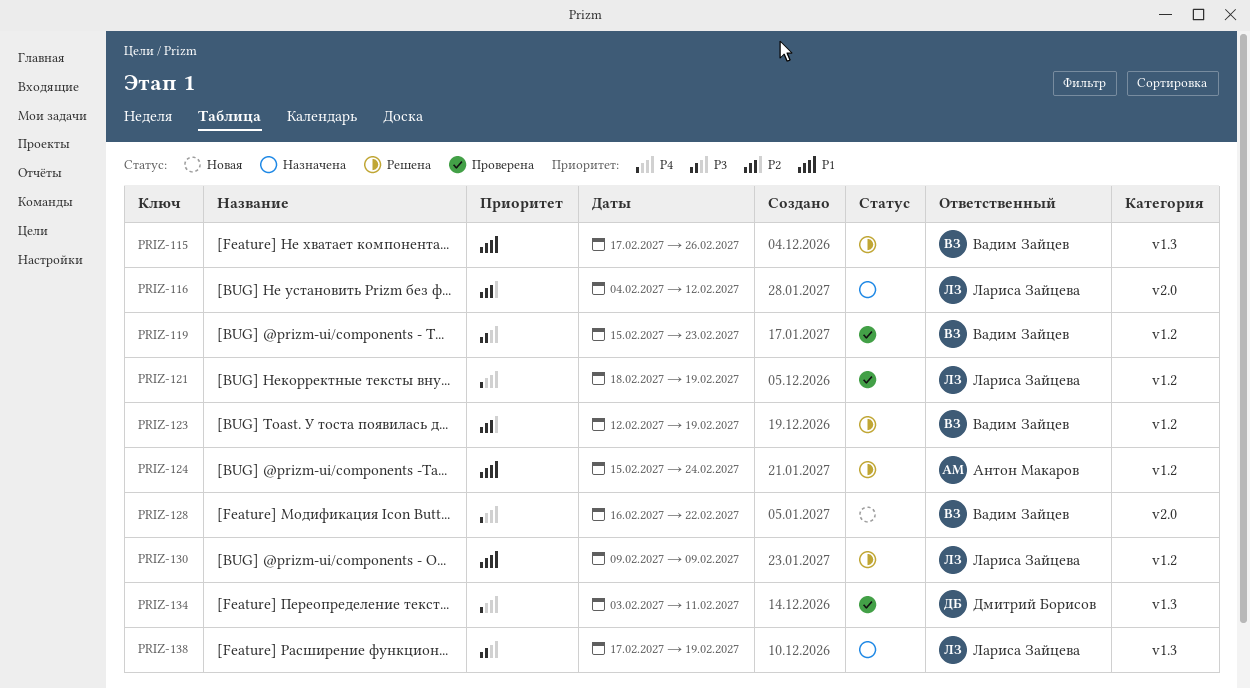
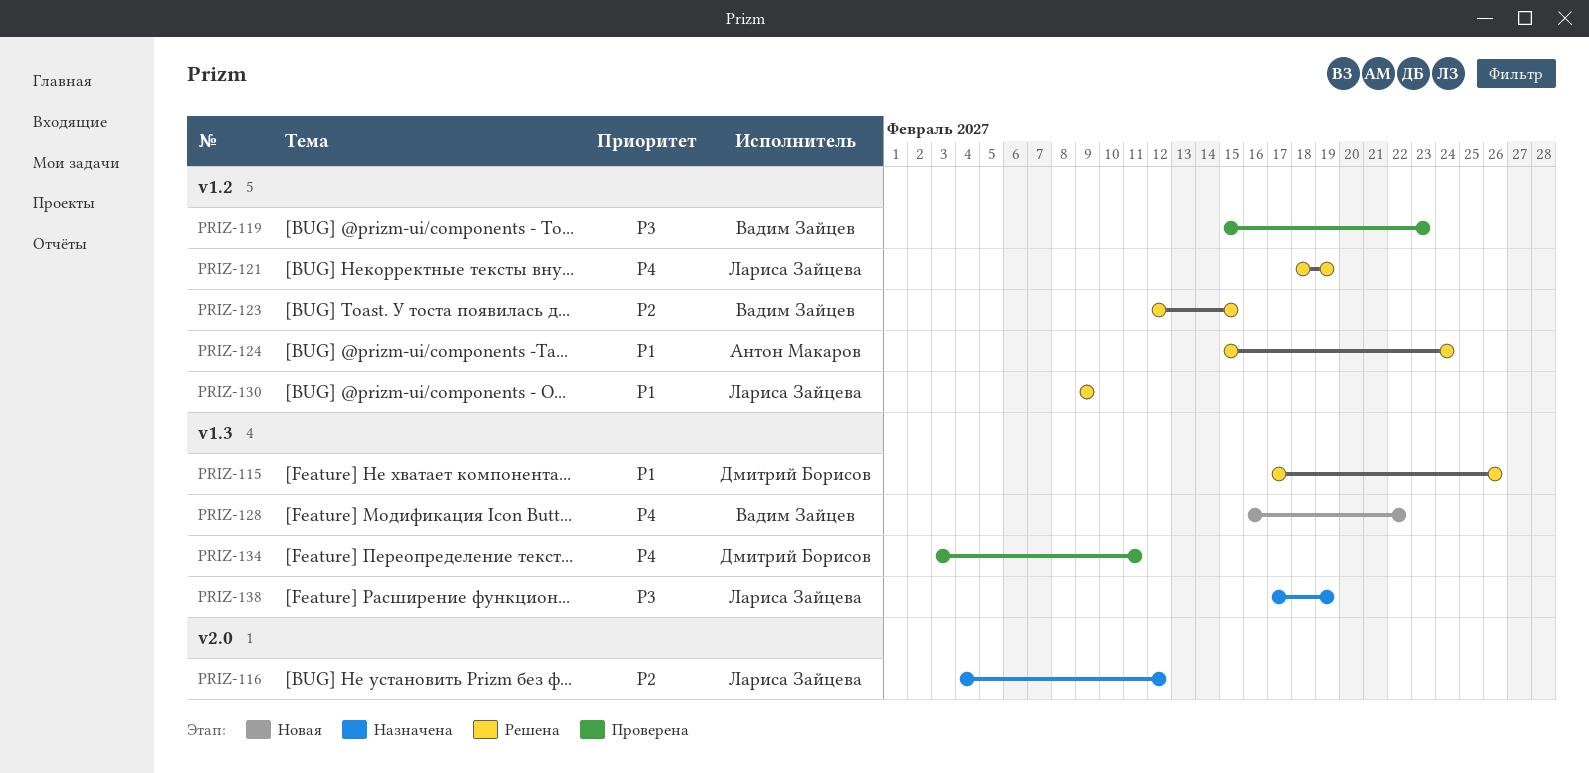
PRIZ-115, owner: Вадим Зайцев -> Дмитрий Борисов
PRIZ-121, status: Проверена -> Решена
PRIZ-123, due: Feb 19 -> Feb 15
PRIZ-128, label: v2.0 -> v1.3

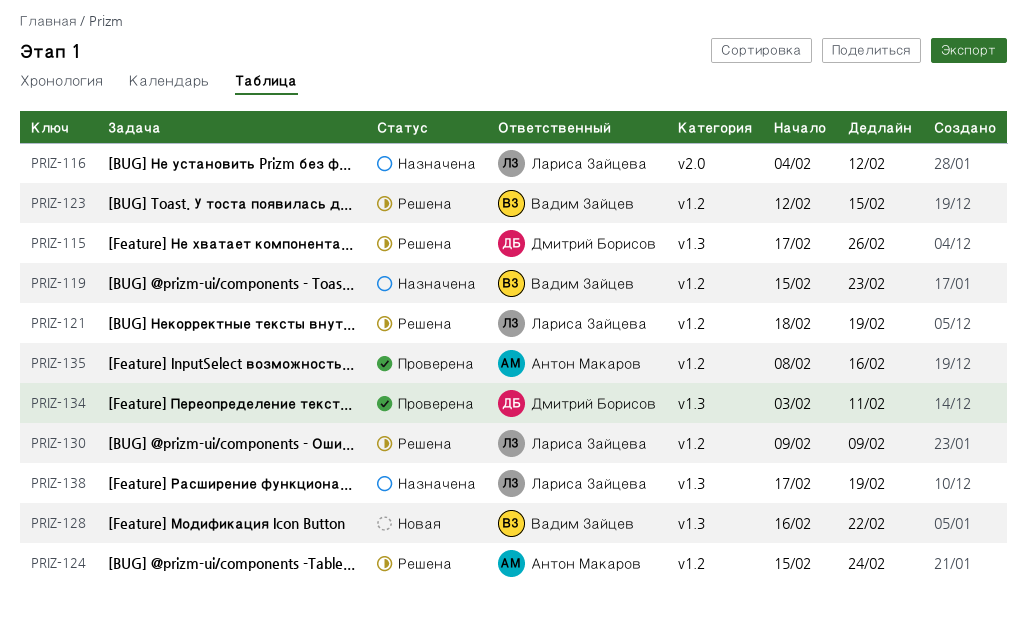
PRIZ-119, status: Проверена -> Назначена
PRIZ-135: none -> present

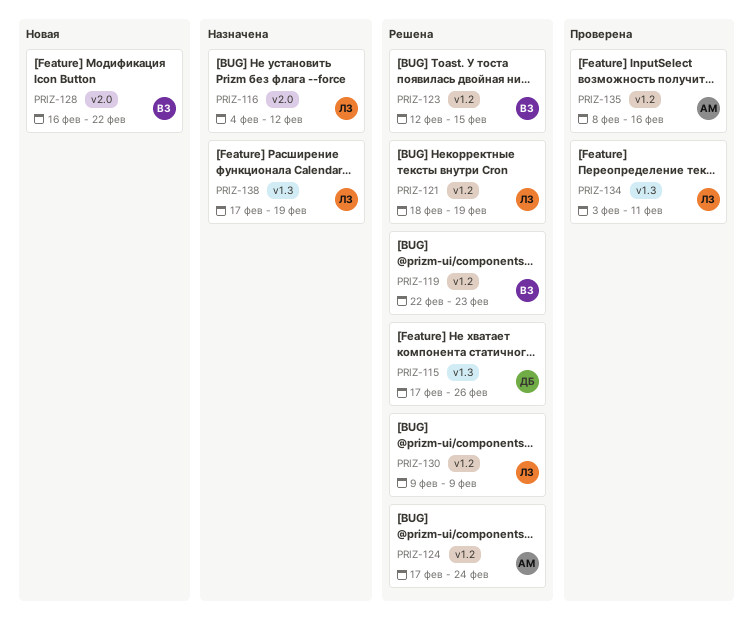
PRIZ-119, status: Назначена -> Решена
PRIZ-119, start: Feb 15 -> Feb 22
PRIZ-124, start: Feb 15 -> Feb 17
PRIZ-128, label: v1.3 -> v2.0
PRIZ-134, owner: Дмитрий Борисов -> Лариса Зайцева

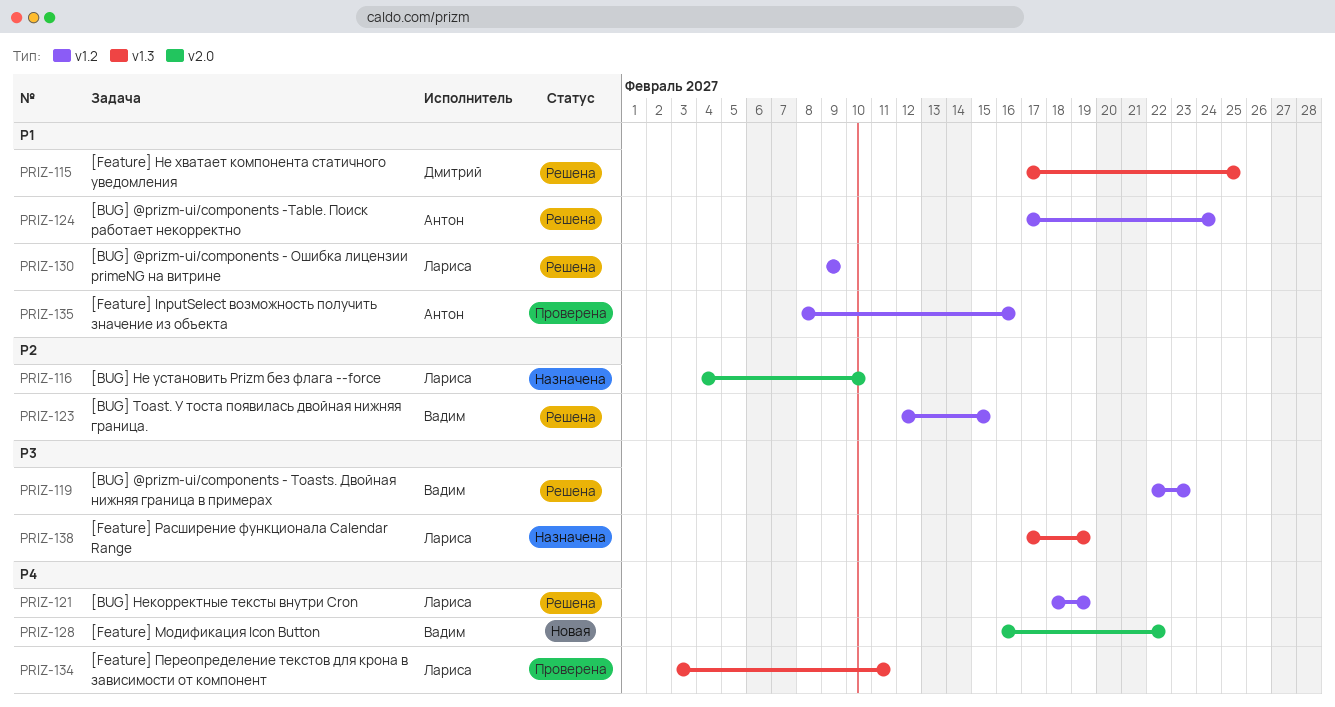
PRIZ-115, due: Feb 26 -> Feb 25
PRIZ-116, due: Feb 12 -> Feb 10

